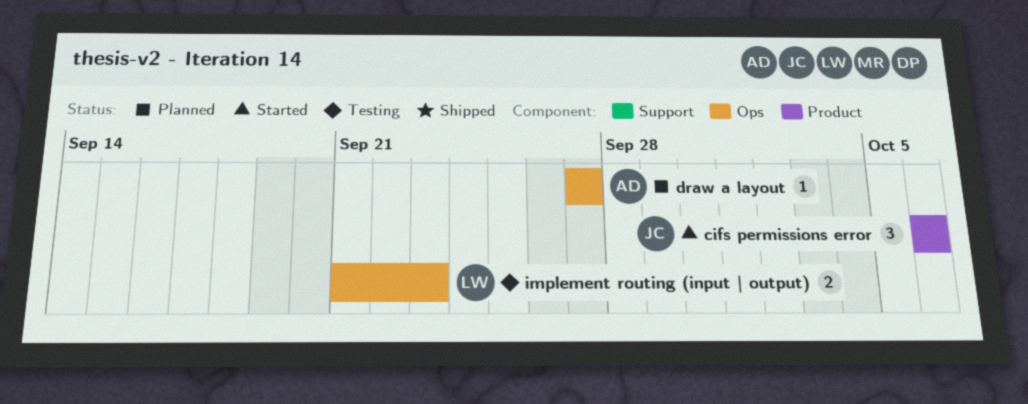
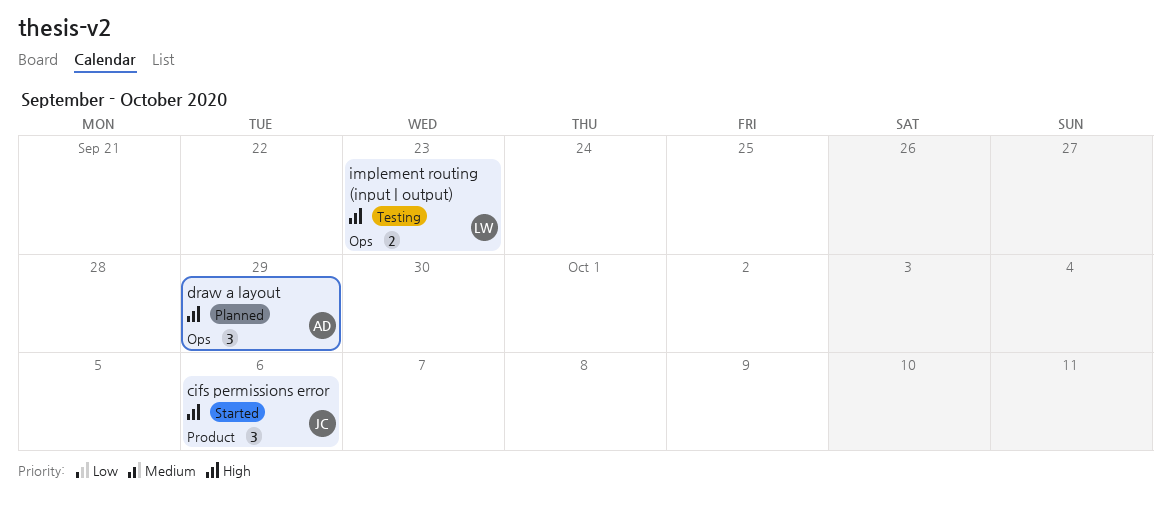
draw a layout, estimate: 1 -> 3
draw a layout, due: Sep 27 -> Sep 29

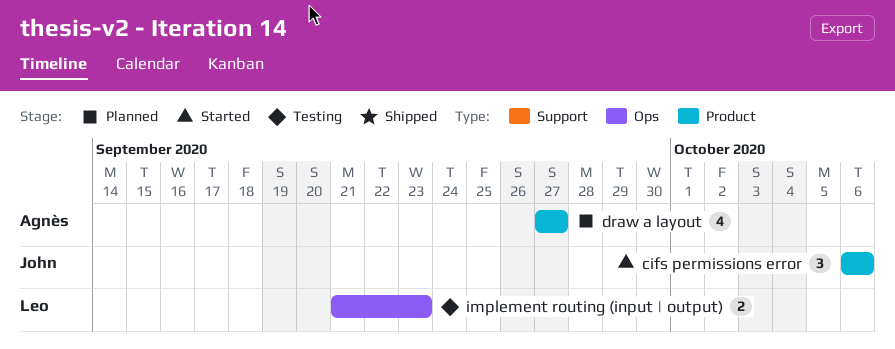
draw a layout, label: Ops -> Product
draw a layout, estimate: 3 -> 4
draw a layout, due: Sep 29 -> Sep 27

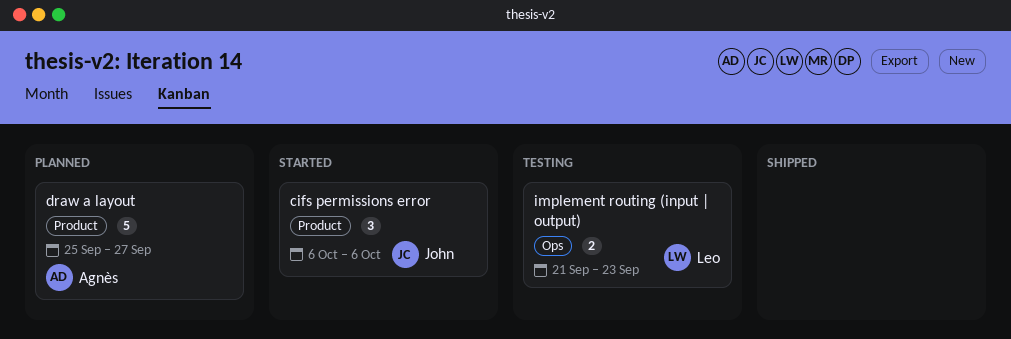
draw a layout, estimate: 4 -> 5
draw a layout, start: Sep 27 -> Sep 25

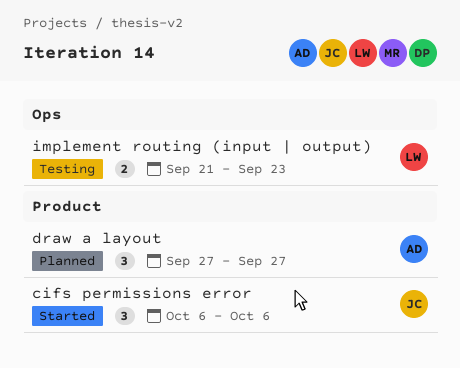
draw a layout, estimate: 5 -> 3
draw a layout, start: Sep 25 -> Sep 27

